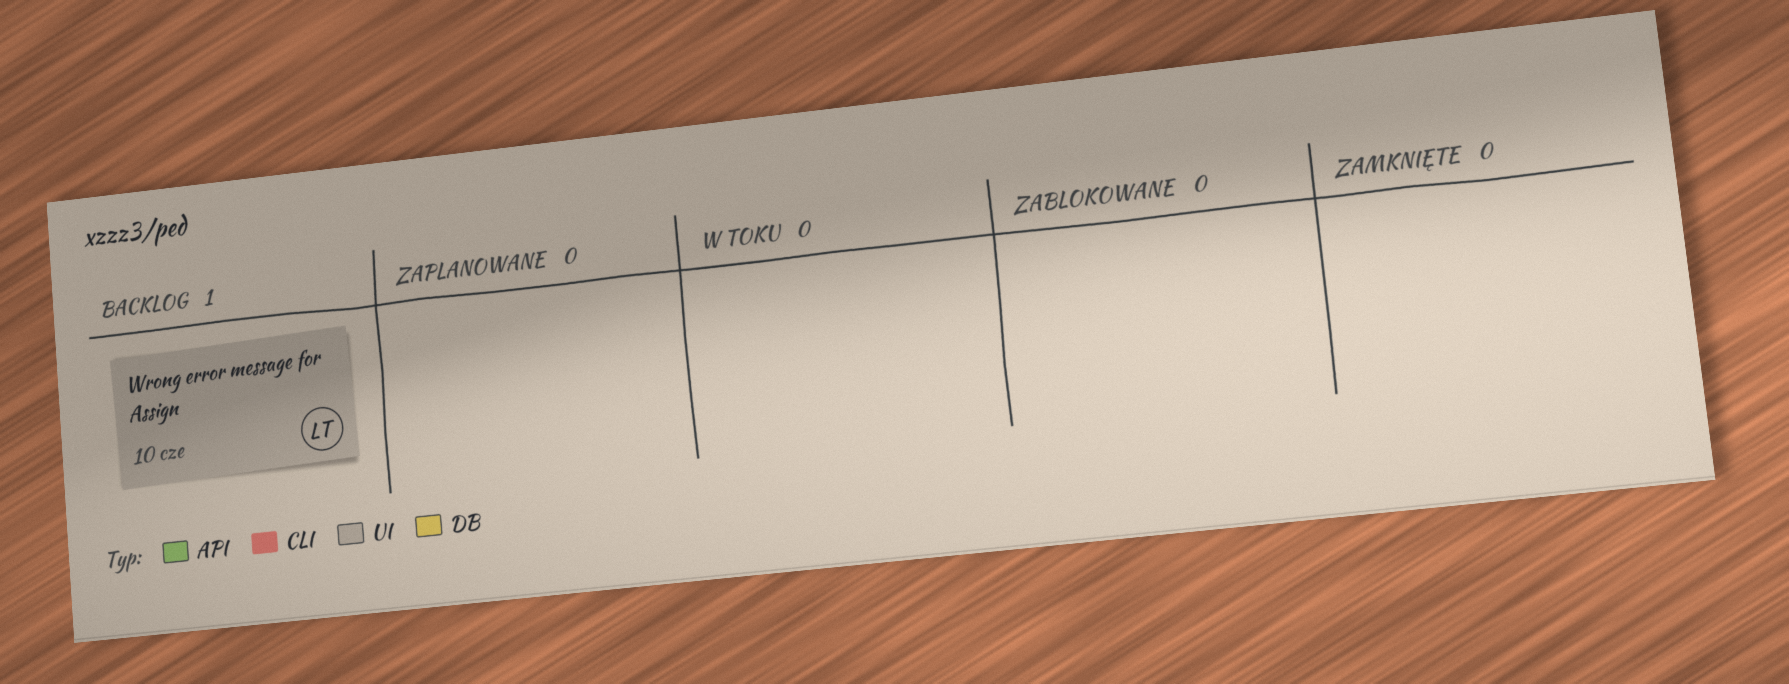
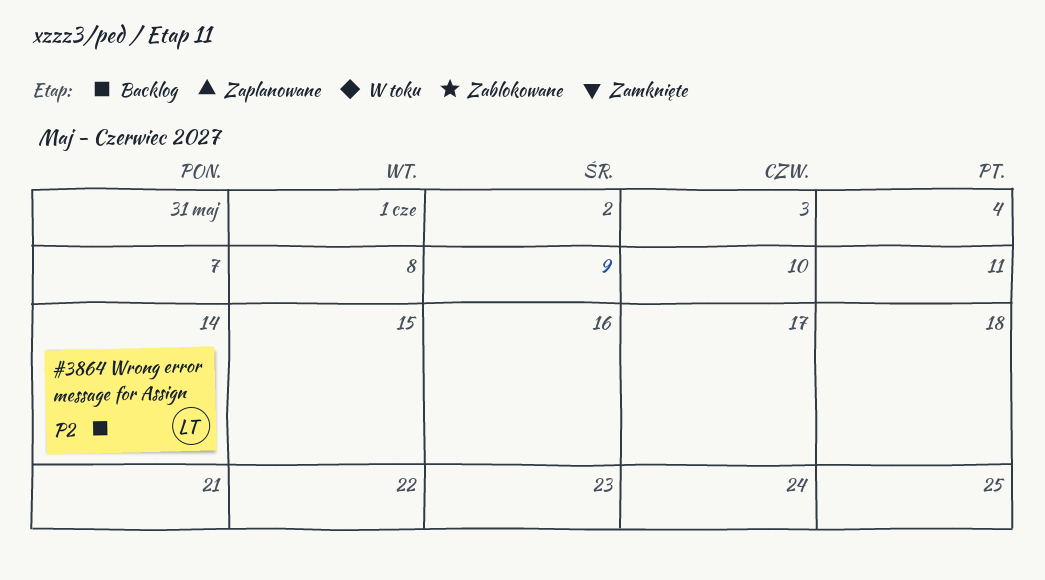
Wrong error message for Assign, due: Jun 10 -> Jun 14

